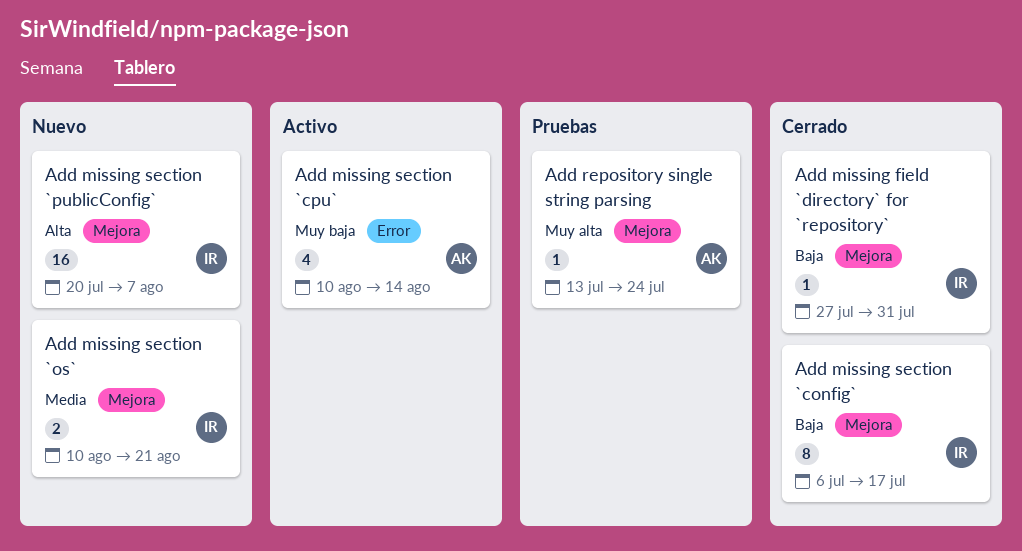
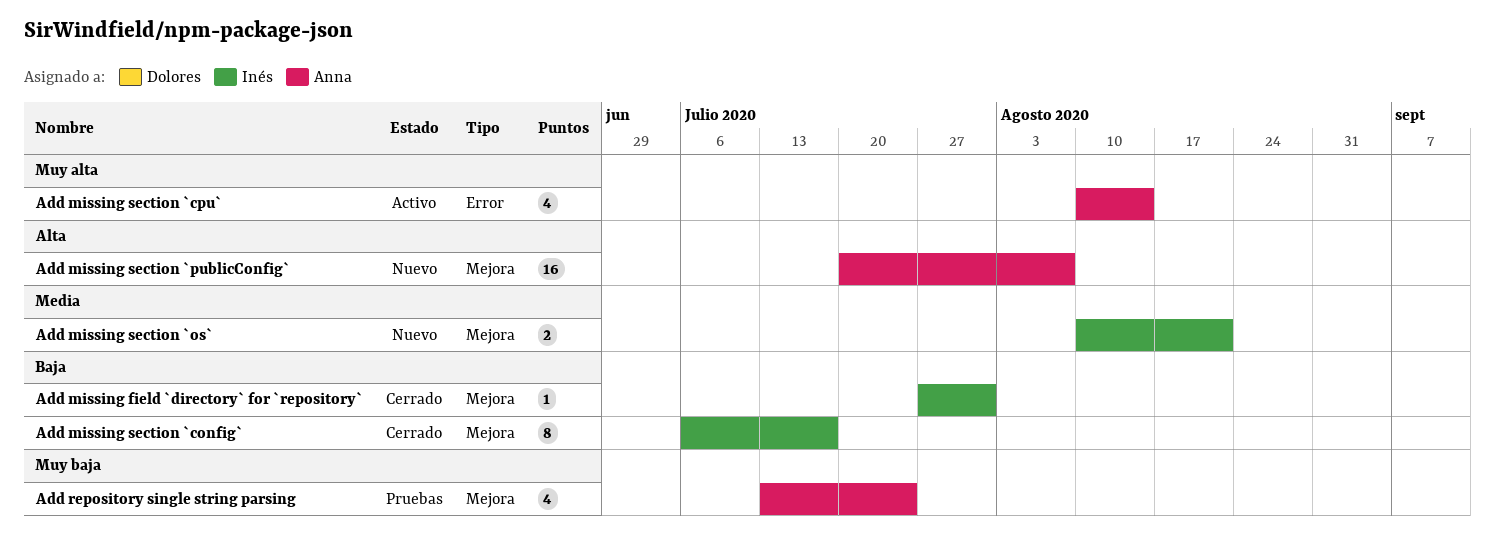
Add missing section `cpu`, priority: Muy baja -> Muy alta
Add missing section `publicConfig`, owner: Inés -> Anna
Add repository single string parsing, priority: Muy alta -> Muy baja
Add repository single string parsing, estimate: 1 -> 4

